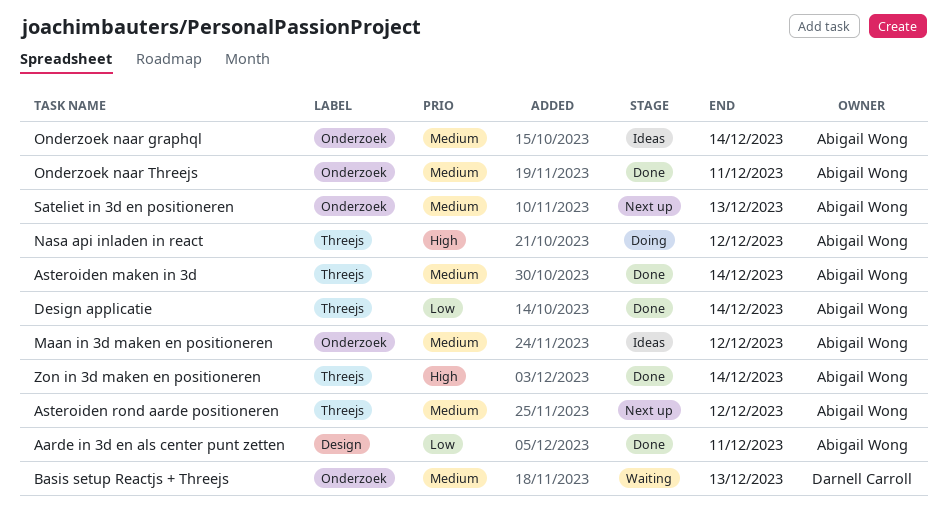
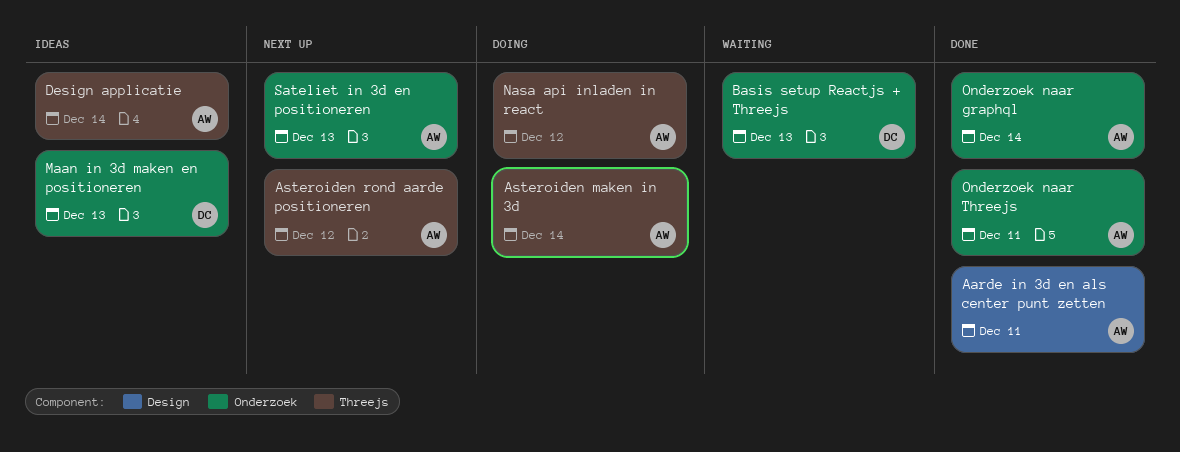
Asteroiden maken in 3d, status: Done -> Doing
Design applicatie, status: Done -> Ideas
Maan in 3d maken en positioneren, owner: Abigail Wong -> Darnell Carroll
Maan in 3d maken en positioneren, due: Dec 12 -> Dec 13
Onderzoek naar graphql, status: Ideas -> Done
Zon in 3d maken en positioneren: present -> none

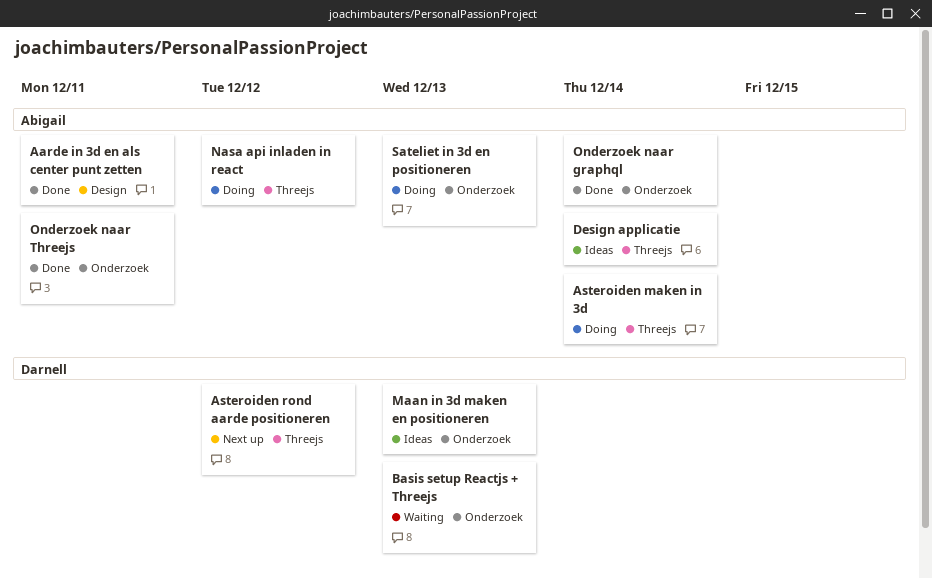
Asteroiden rond aarde positioneren, owner: Abigail -> Darnell
Sateliet in 3d en positioneren, status: Next up -> Doing

